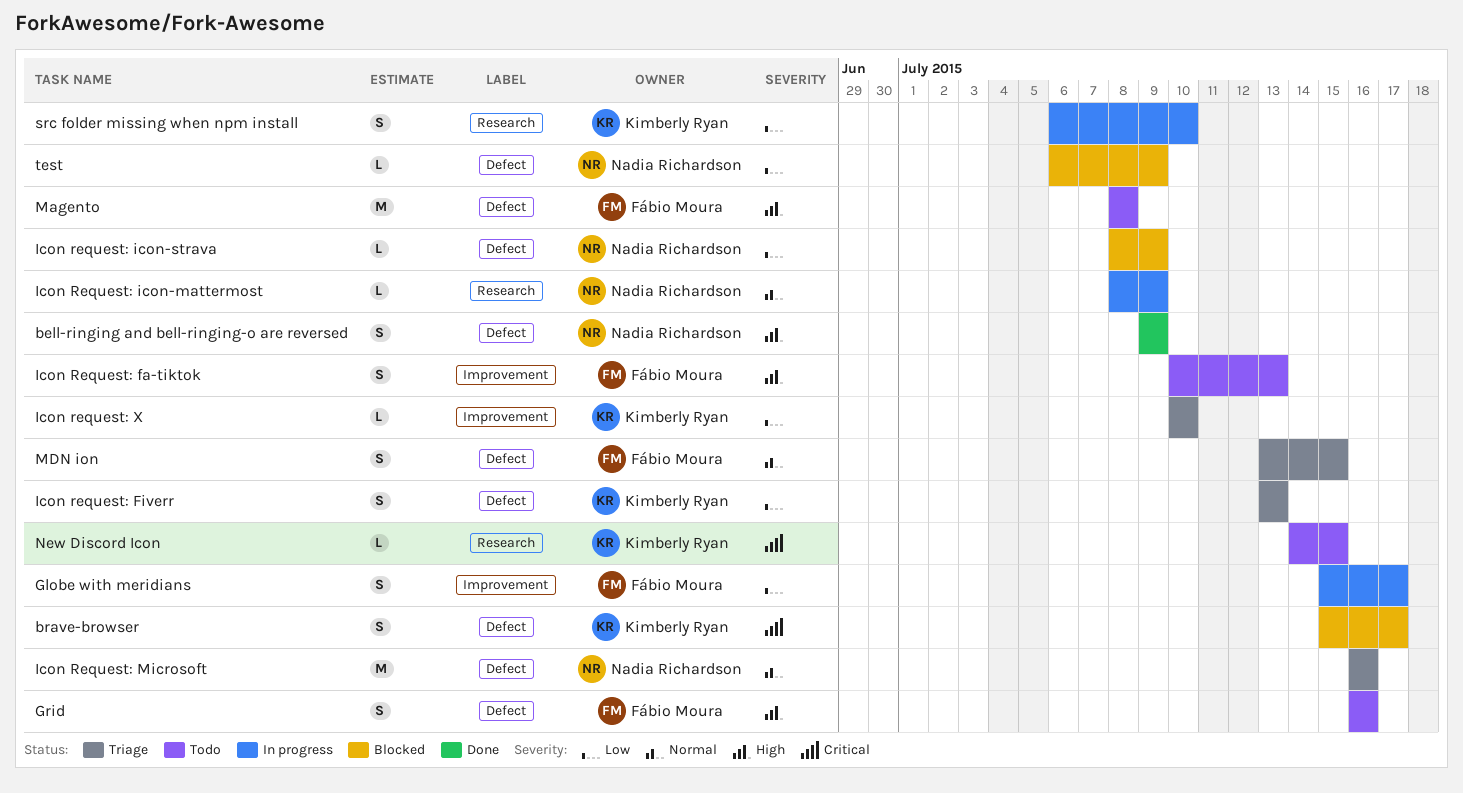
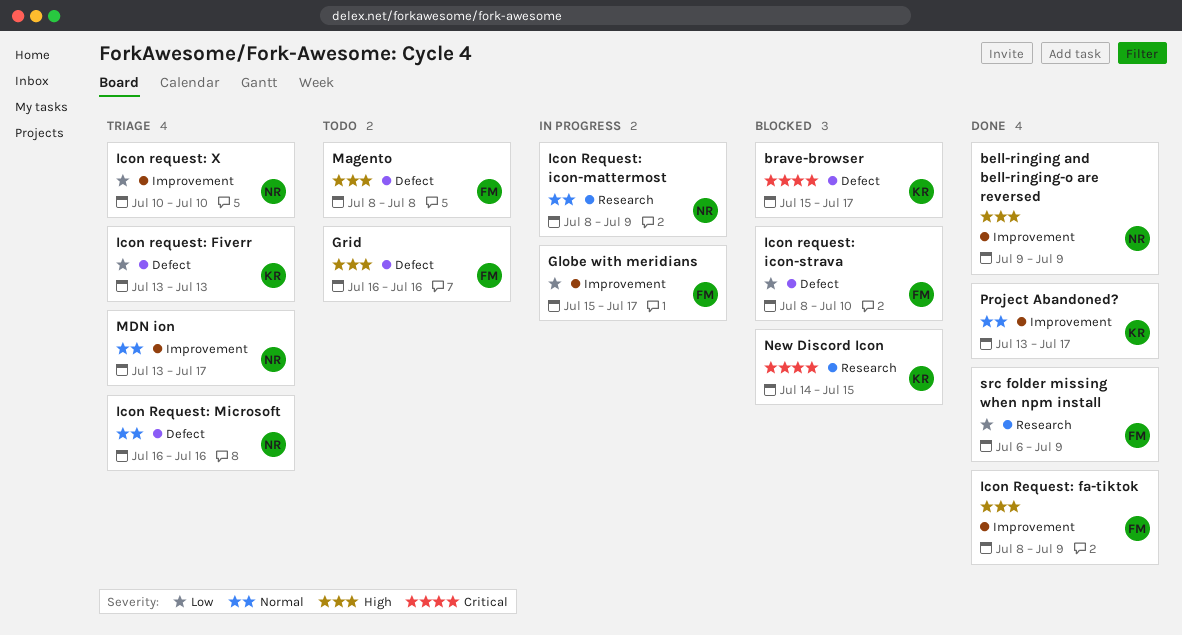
bell-ringing and bell-ringing-o are reversed, label: Defect -> Improvement
Icon Request: fa-tiktok, status: Todo -> Done
Icon Request: fa-tiktok, start: Jul 10 -> Jul 8
Icon Request: fa-tiktok, due: Jul 13 -> Jul 9
Icon request: icon-strava, owner: Nadia Richardson -> Fábio Moura
Icon request: icon-strava, due: Jul 9 -> Jul 10
Icon request: X, owner: Kimberly Ryan -> Nadia Richardson
MDN ion, owner: Fábio Moura -> Nadia Richardson
MDN ion, label: Defect -> Improvement
MDN ion, due: Jul 15 -> Jul 17
New Discord Icon, status: Todo -> Blocked
Project Abandoned?: none -> present
src folder missing when npm install, status: In progress -> Done
src folder missing when npm install, owner: Kimberly Ryan -> Fábio Moura
src folder missing when npm install, due: Jul 10 -> Jul 9
test: present -> none

